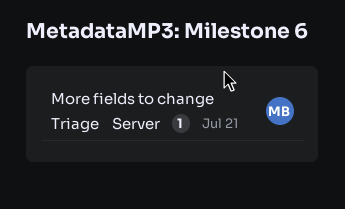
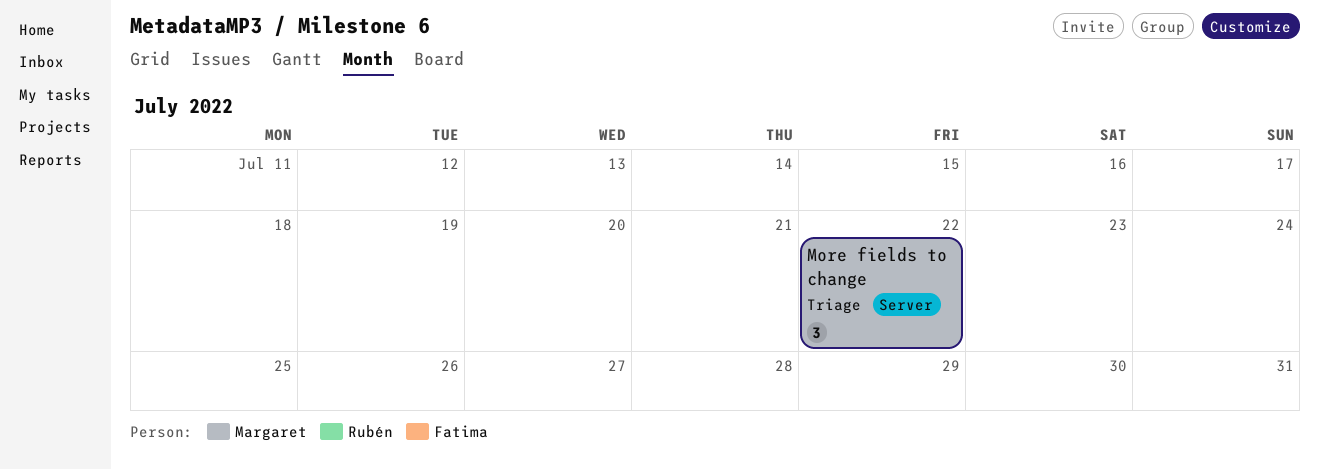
More fields to change, estimate: 1 -> 3
More fields to change, due: Jul 21 -> Jul 22

